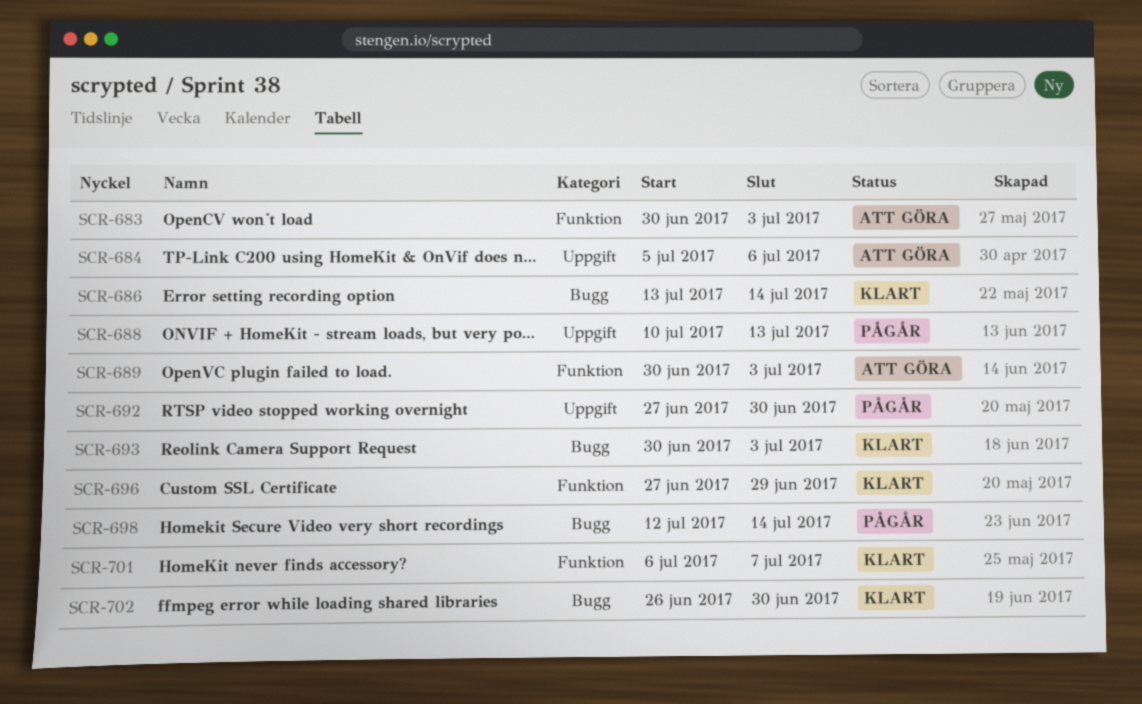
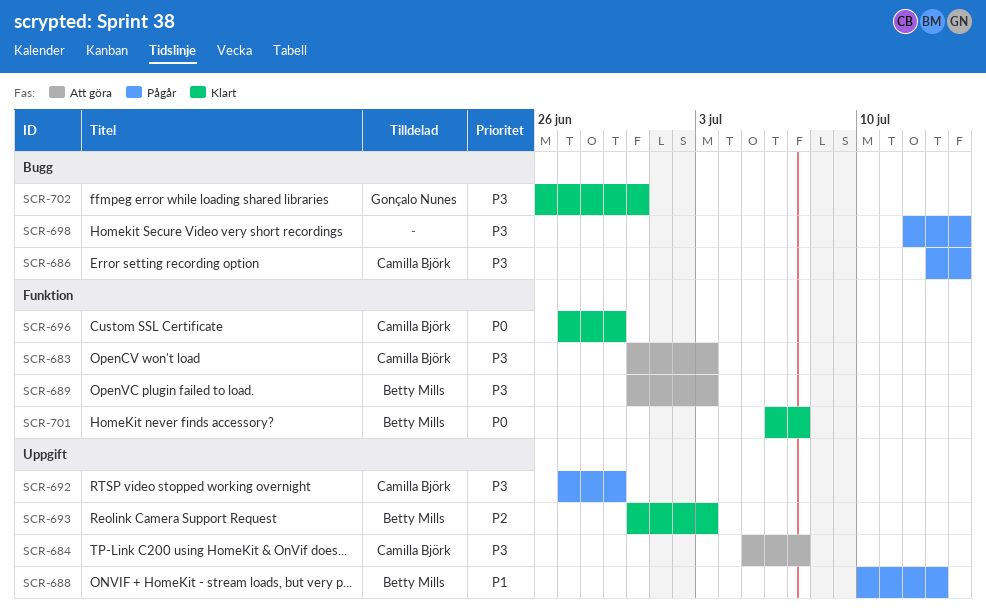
SCR-684, due: Jul 6 -> Jul 7
SCR-686, status: Klart -> Pågår
SCR-692, due: Jun 30 -> Jun 29
SCR-693, label: Bugg -> Uppgift

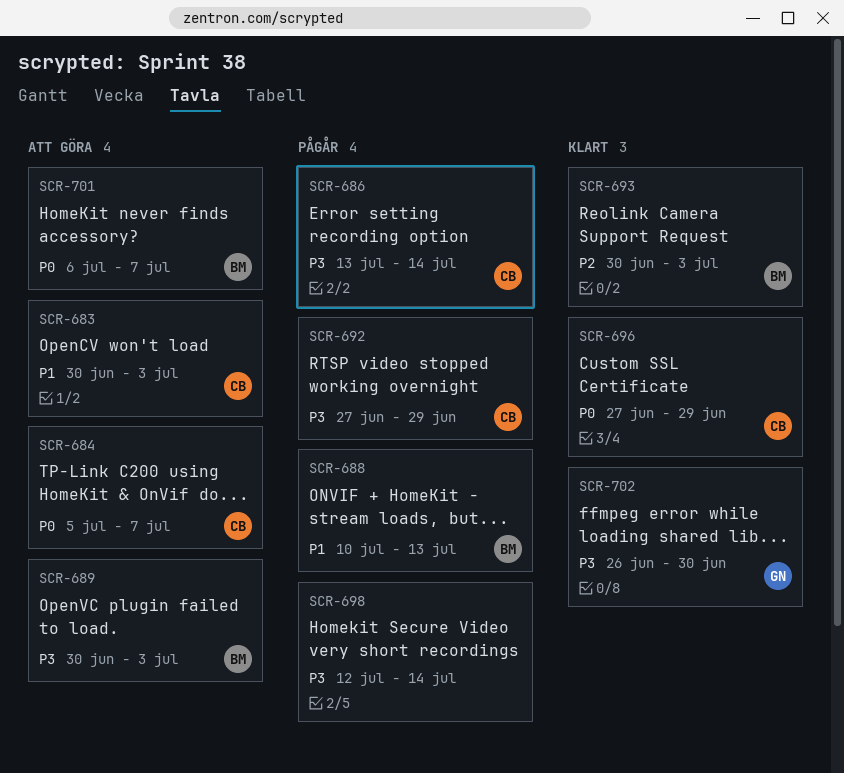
SCR-683, priority: P3 -> P1
SCR-684, priority: P3 -> P0
SCR-701, status: Klart -> Att göra

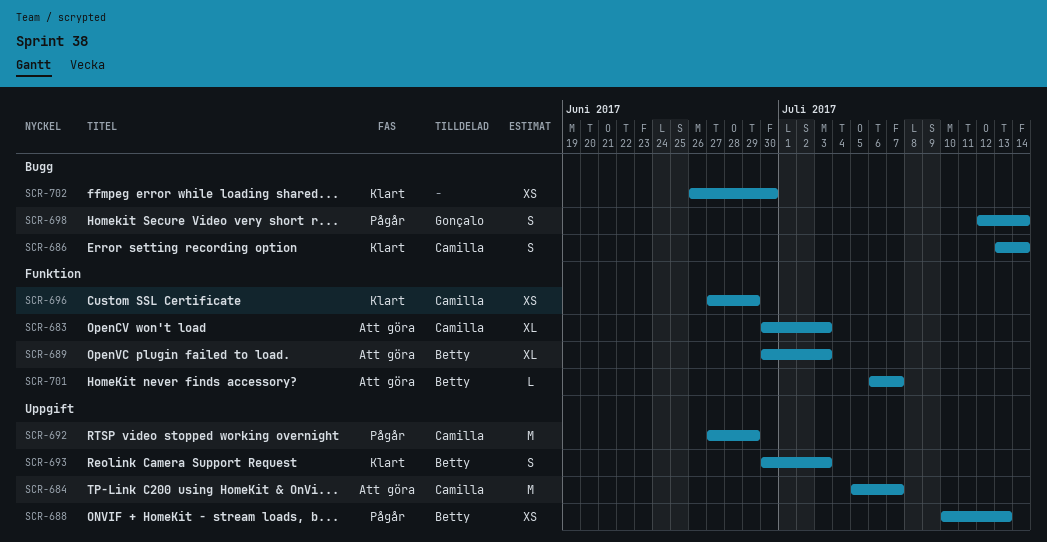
SCR-686, status: Pågår -> Klart
SCR-698, owner: none -> Gonçalo
SCR-702, owner: Gonçalo -> none

